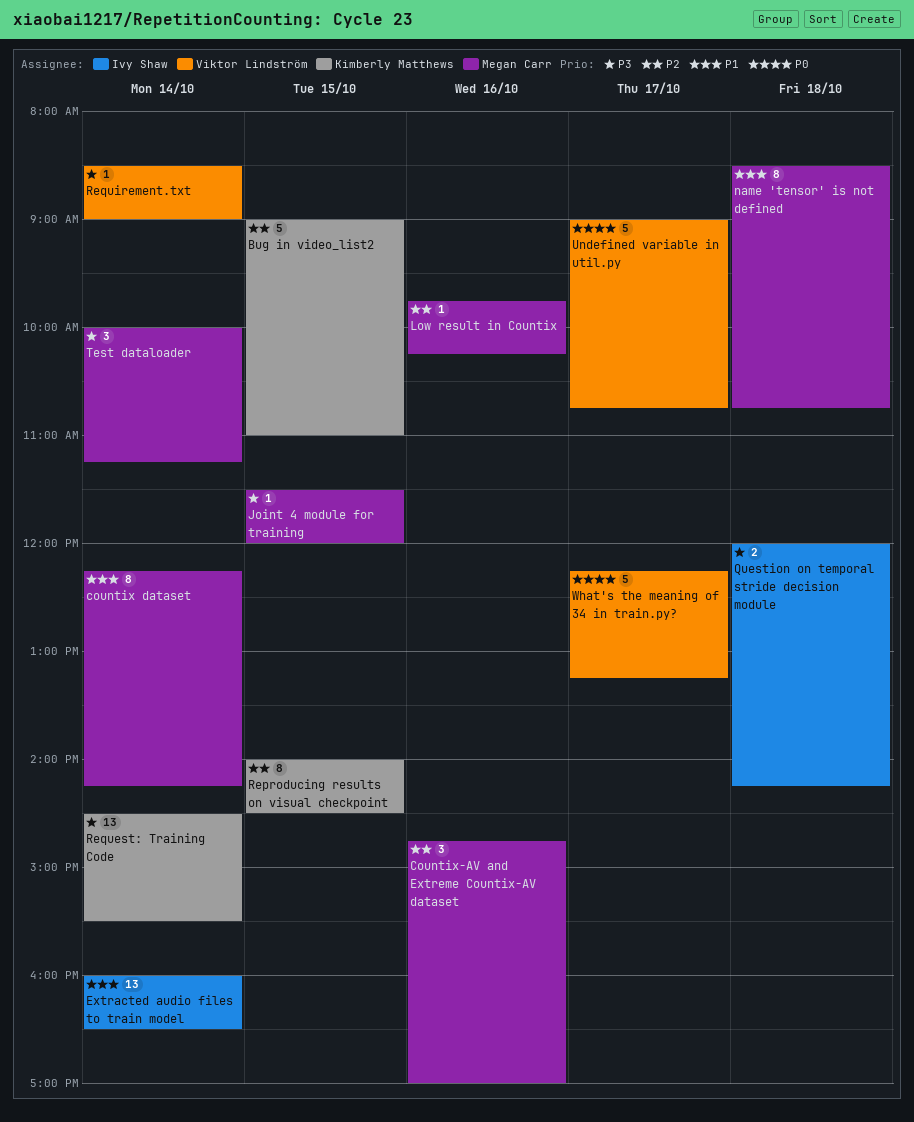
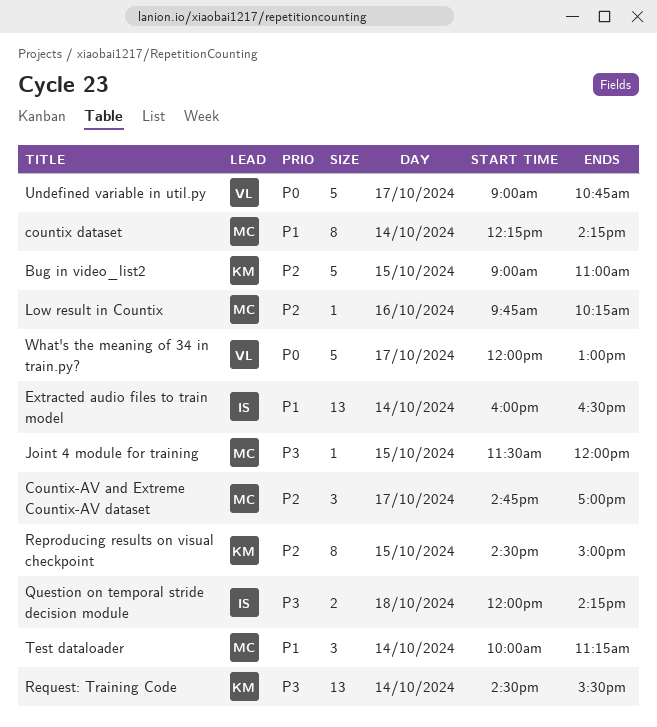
Countix-AV and Extreme Countix-AV dataset, day: Oct 16 -> Oct 17
name 'tensor' is not defined: present -> none
Reproducing results on visual checkpoint, begins: 14:00 -> 14:30
Reproducing results on visual checkpoint, ends: 14:30 -> 15:00
Requirement.txt: present -> none
Test dataloader, priority: P3 -> P1
What's the meaning of 34 in train.py?, begins: 12:15 -> 12:00
What's the meaning of 34 in train.py?, ends: 13:15 -> 13:00

